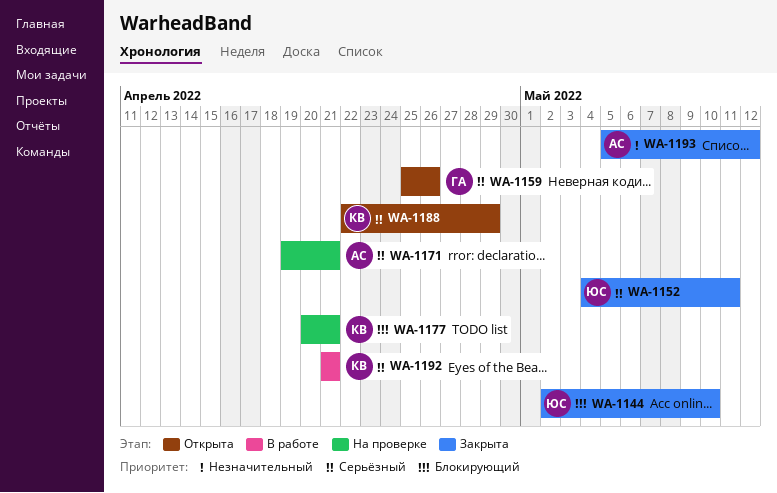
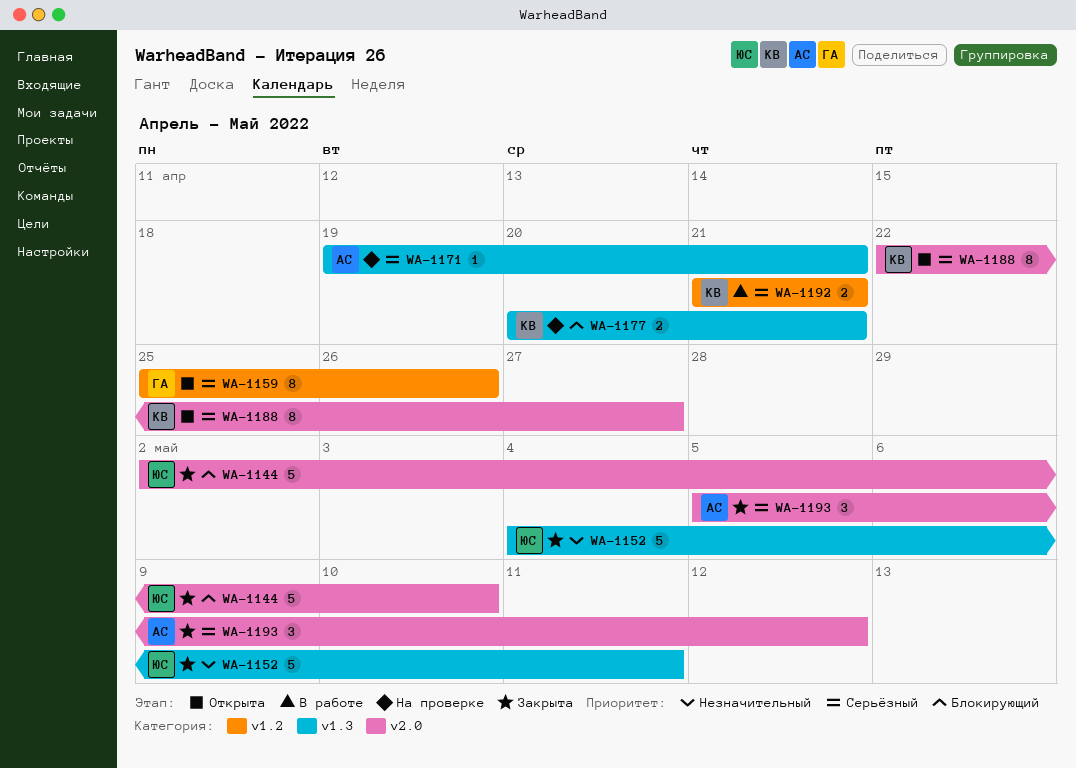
WA-1152, priority: Серьёзный -> Незначительный
WA-1188, due: Apr 29 -> Apr 27
WA-1193, priority: Незначительный -> Серьёзный

